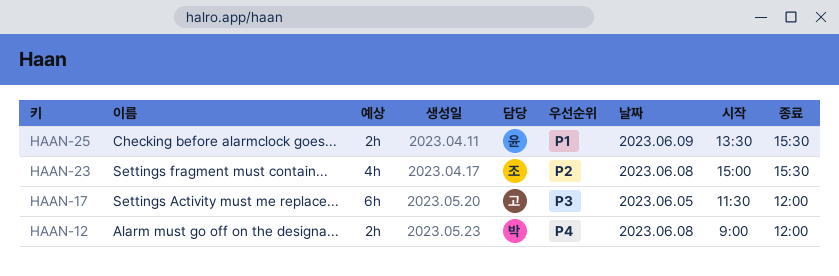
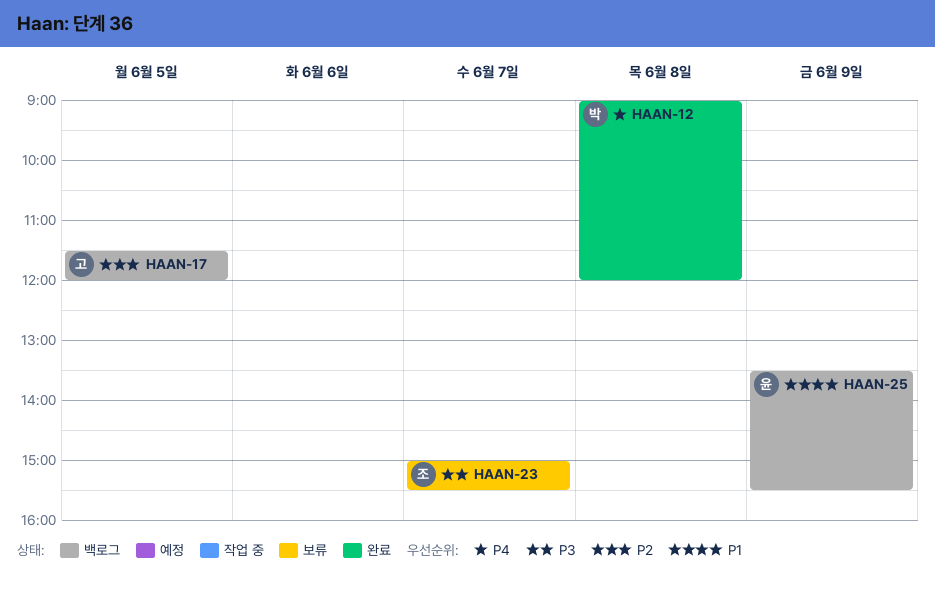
HAAN-17, priority: P3 -> P2
HAAN-23, priority: P2 -> P3
HAAN-23, day: Jun 8 -> Jun 7

